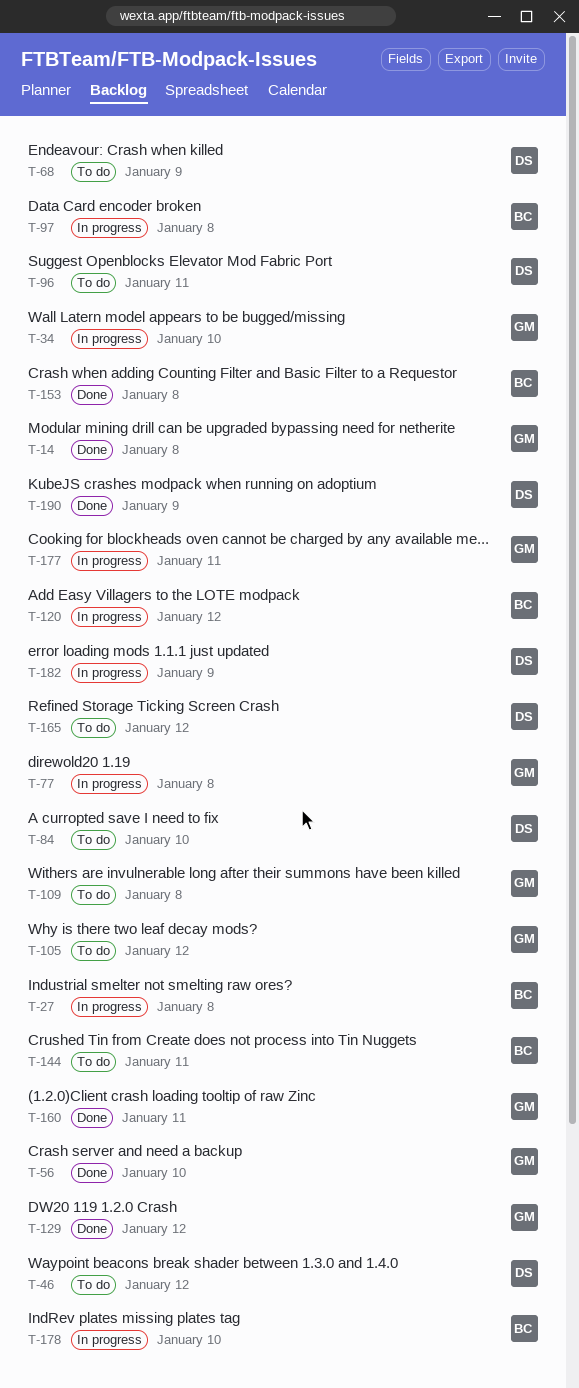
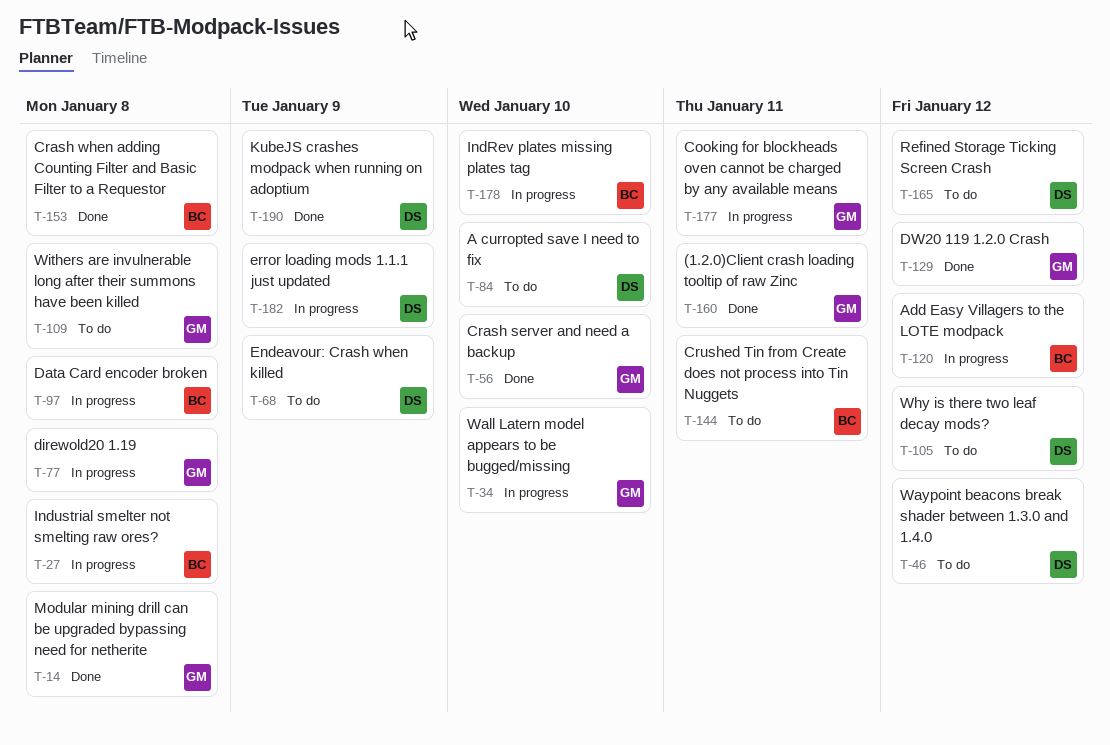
T-96: present -> none
T-105, owner: GM -> DS

